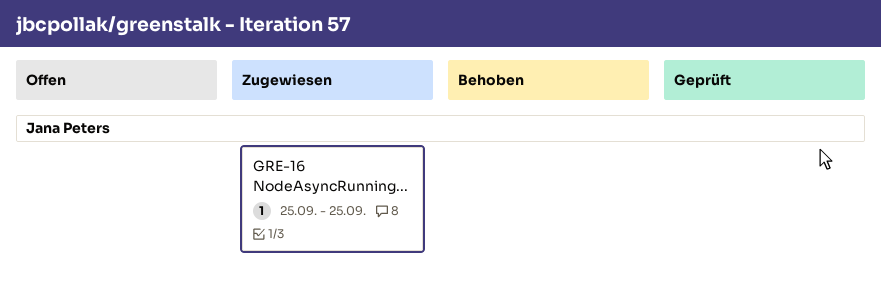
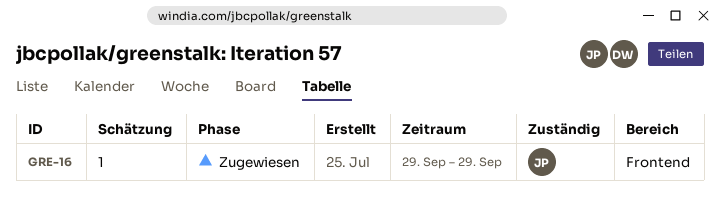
GRE-16, start: Sep 25 -> Sep 29
GRE-16, due: Sep 25 -> Sep 29

